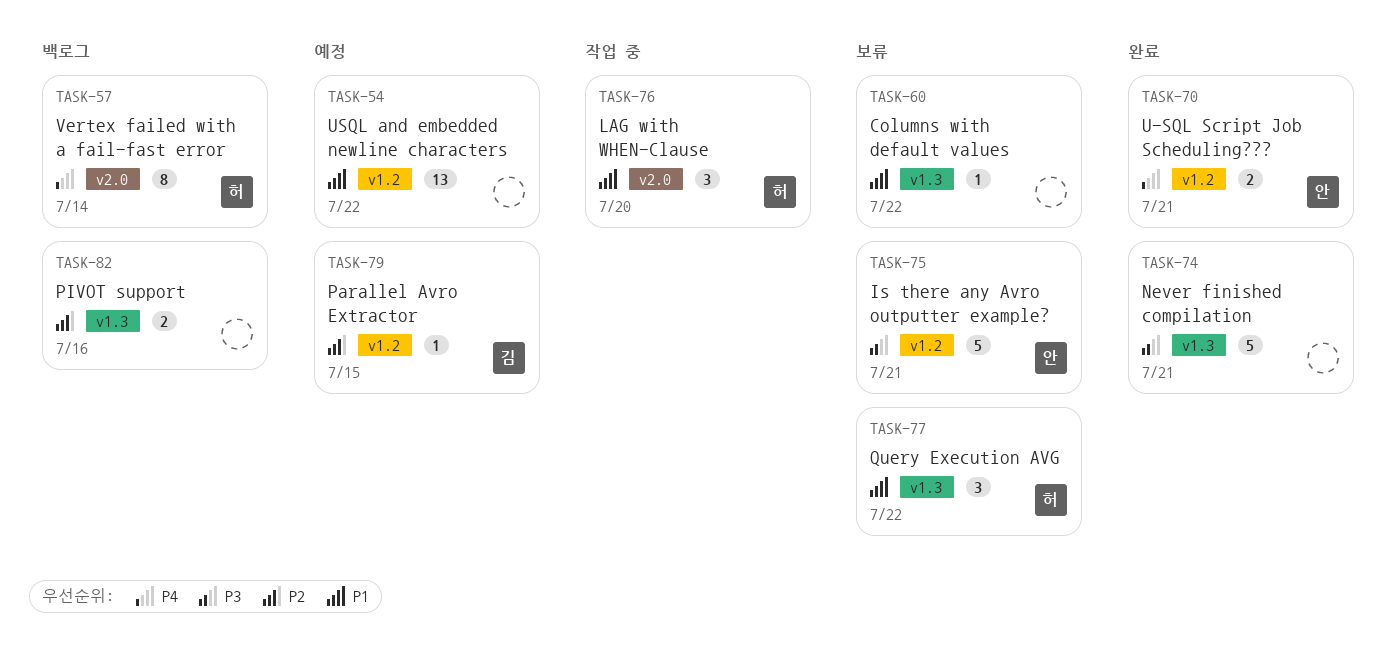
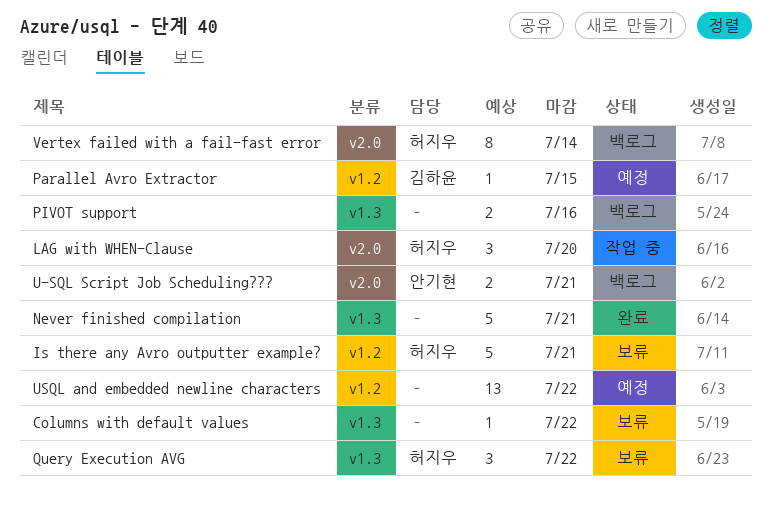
Is there any Avro outputter example?, owner: 안기현 -> 허지우
U-SQL Script Job Scheduling???, status: 완료 -> 백로그
U-SQL Script Job Scheduling???, label: v1.2 -> v2.0

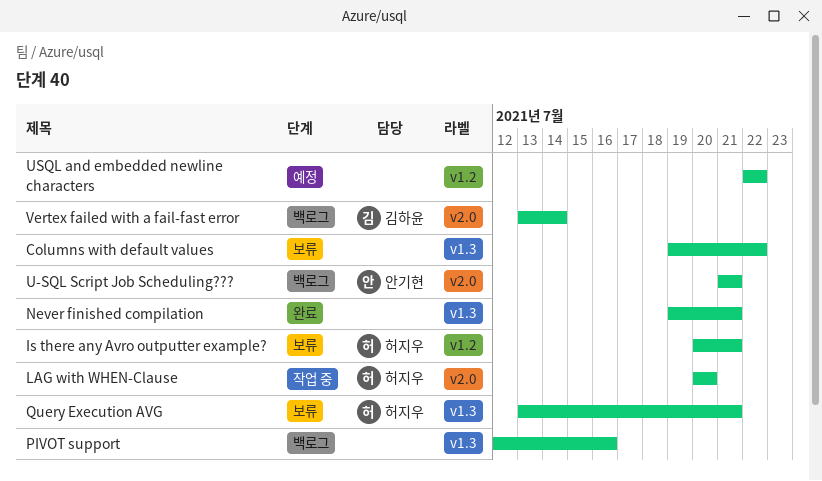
Parallel Avro Extractor: present -> none
Query Execution AVG, due: Jul 22 -> Jul 21
Vertex failed with a fail-fast error, owner: 허지우 -> 김하윤

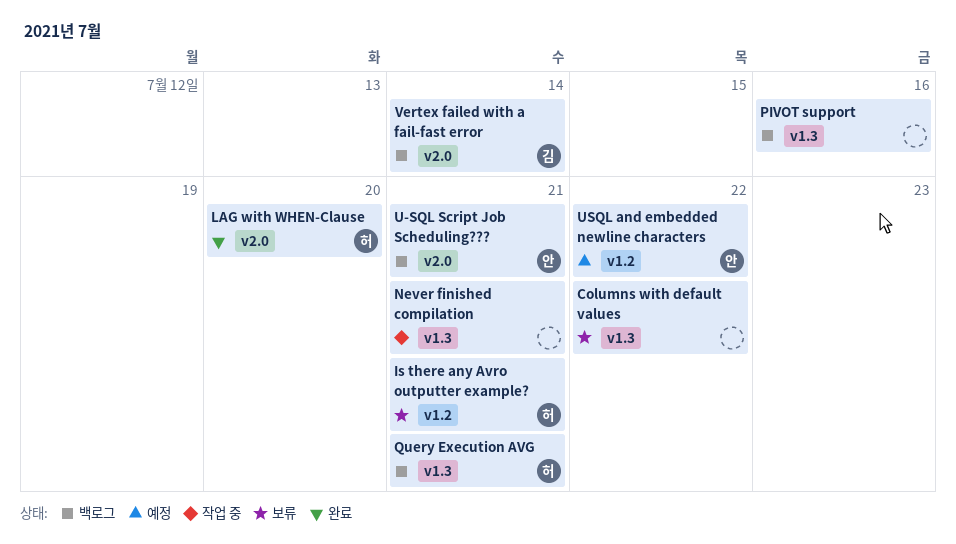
LAG with WHEN-Clause, status: 작업 중 -> 완료
Never finished compilation, status: 완료 -> 작업 중
Query Execution AVG, status: 보류 -> 백로그
USQL and embedded newline characters, owner: none -> 안기현

